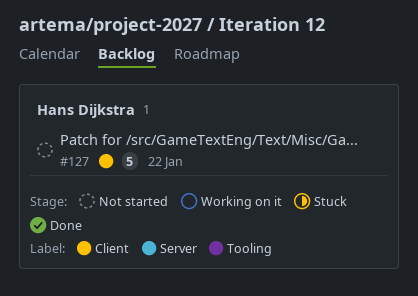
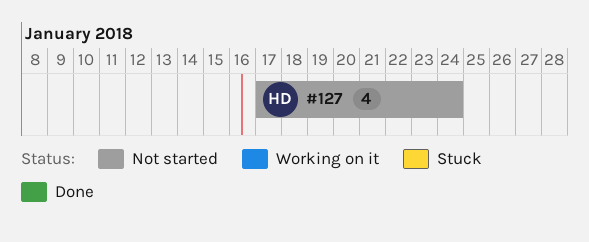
#127, estimate: 5 -> 4
#127, due: Jan 22 -> Jan 24

